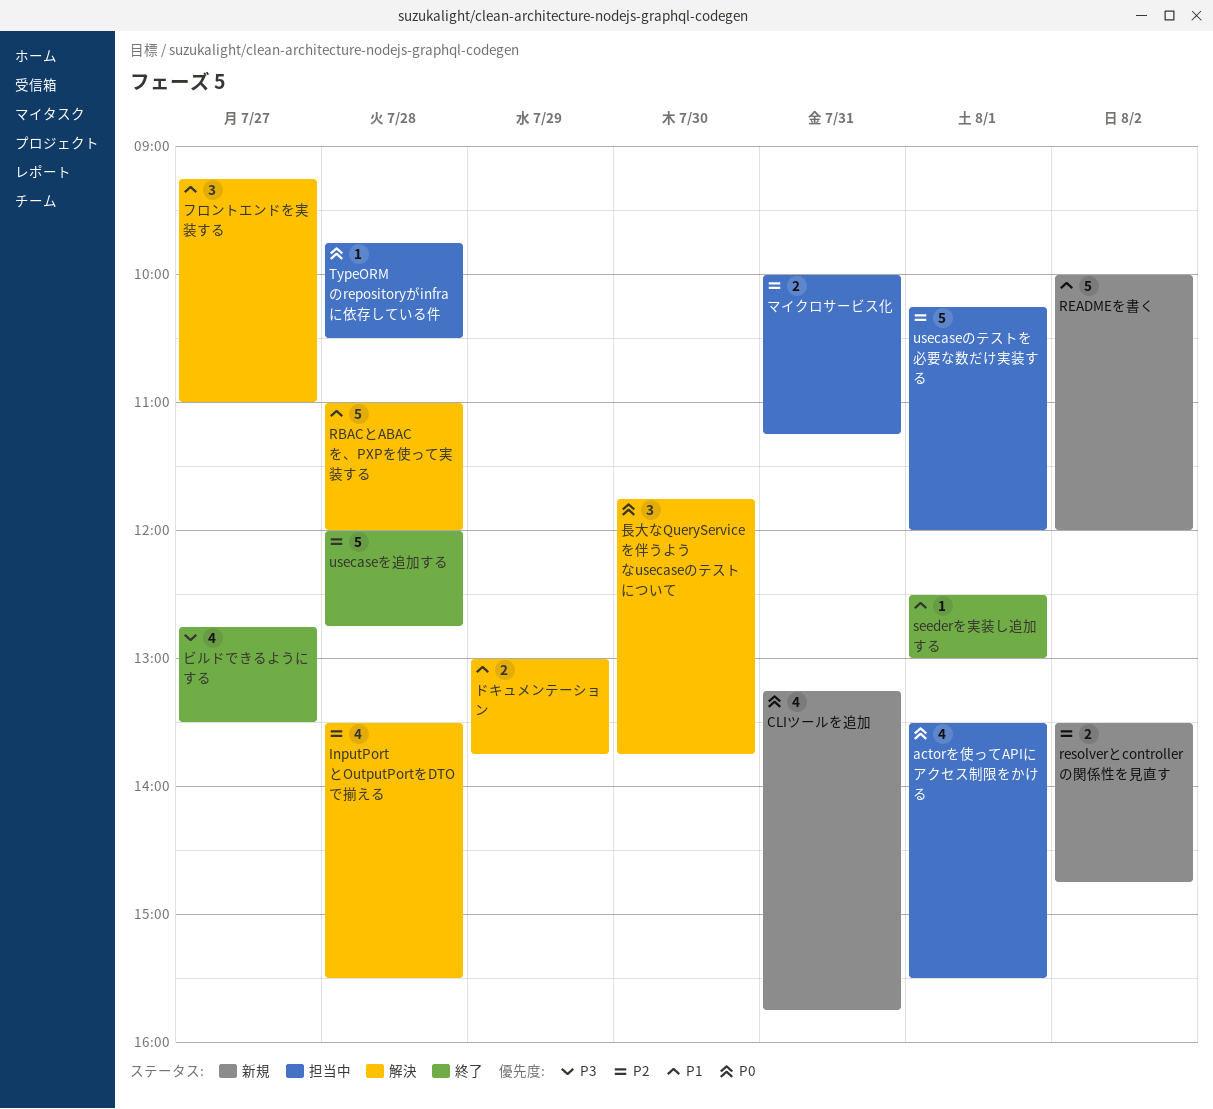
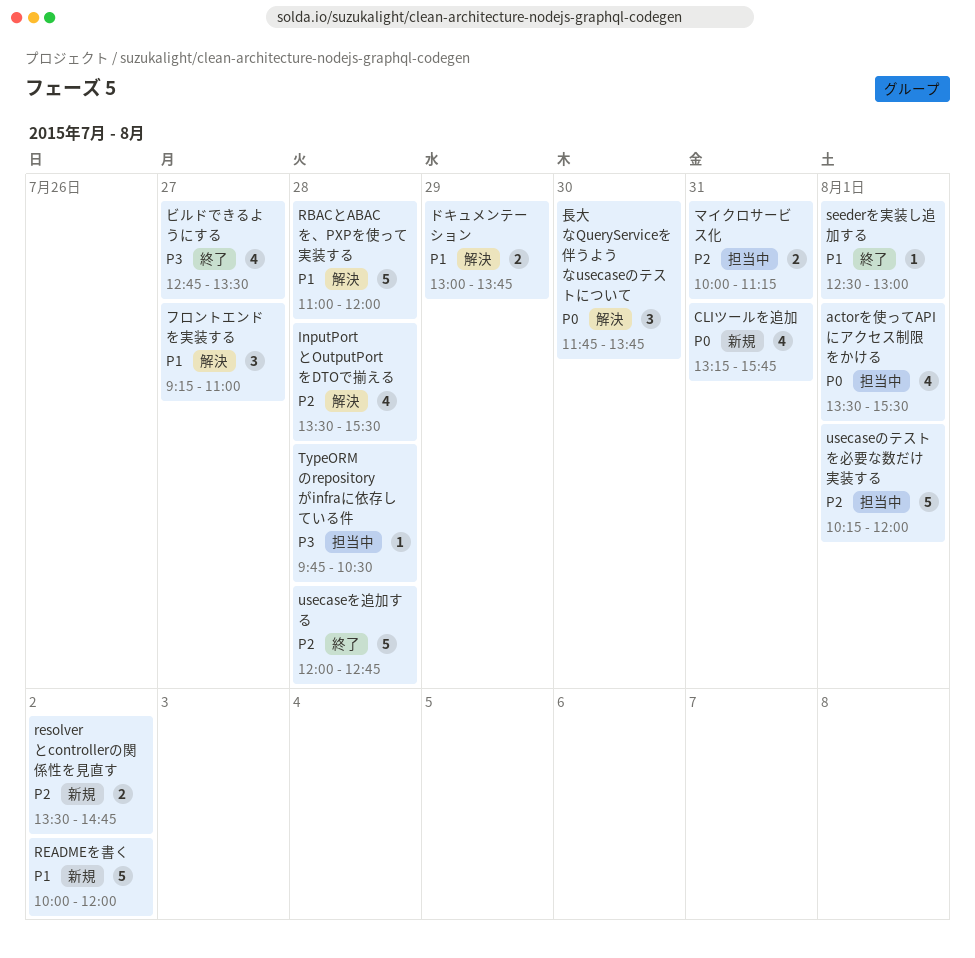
TypeORMのrepositoryがinfraに依存している件, priority: P0 -> P3

